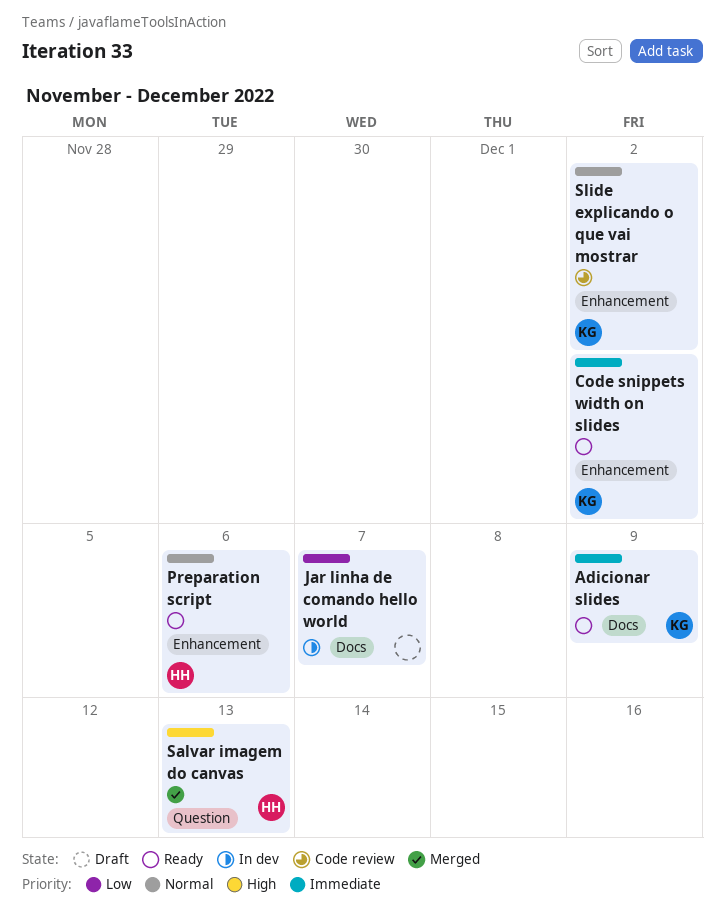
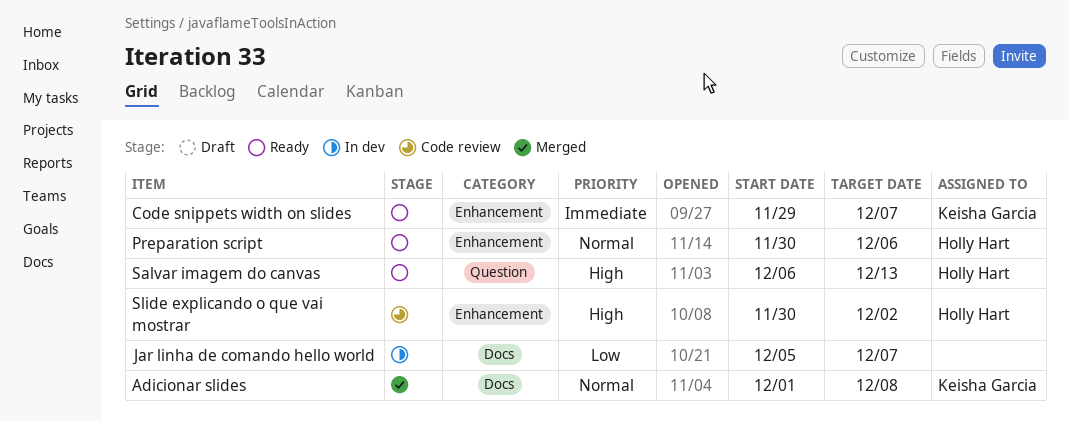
Adicionar slides, status: Ready -> Merged
Adicionar slides, priority: Immediate -> Normal
Adicionar slides, due: Dec 9 -> Dec 8
Code snippets width on slides, due: Dec 2 -> Dec 7
Salvar imagem do canvas, status: Merged -> Ready
Slide explicando o que vai mostrar, owner: Keisha Garcia -> Holly Hart
Slide explicando o que vai mostrar, priority: Normal -> High

